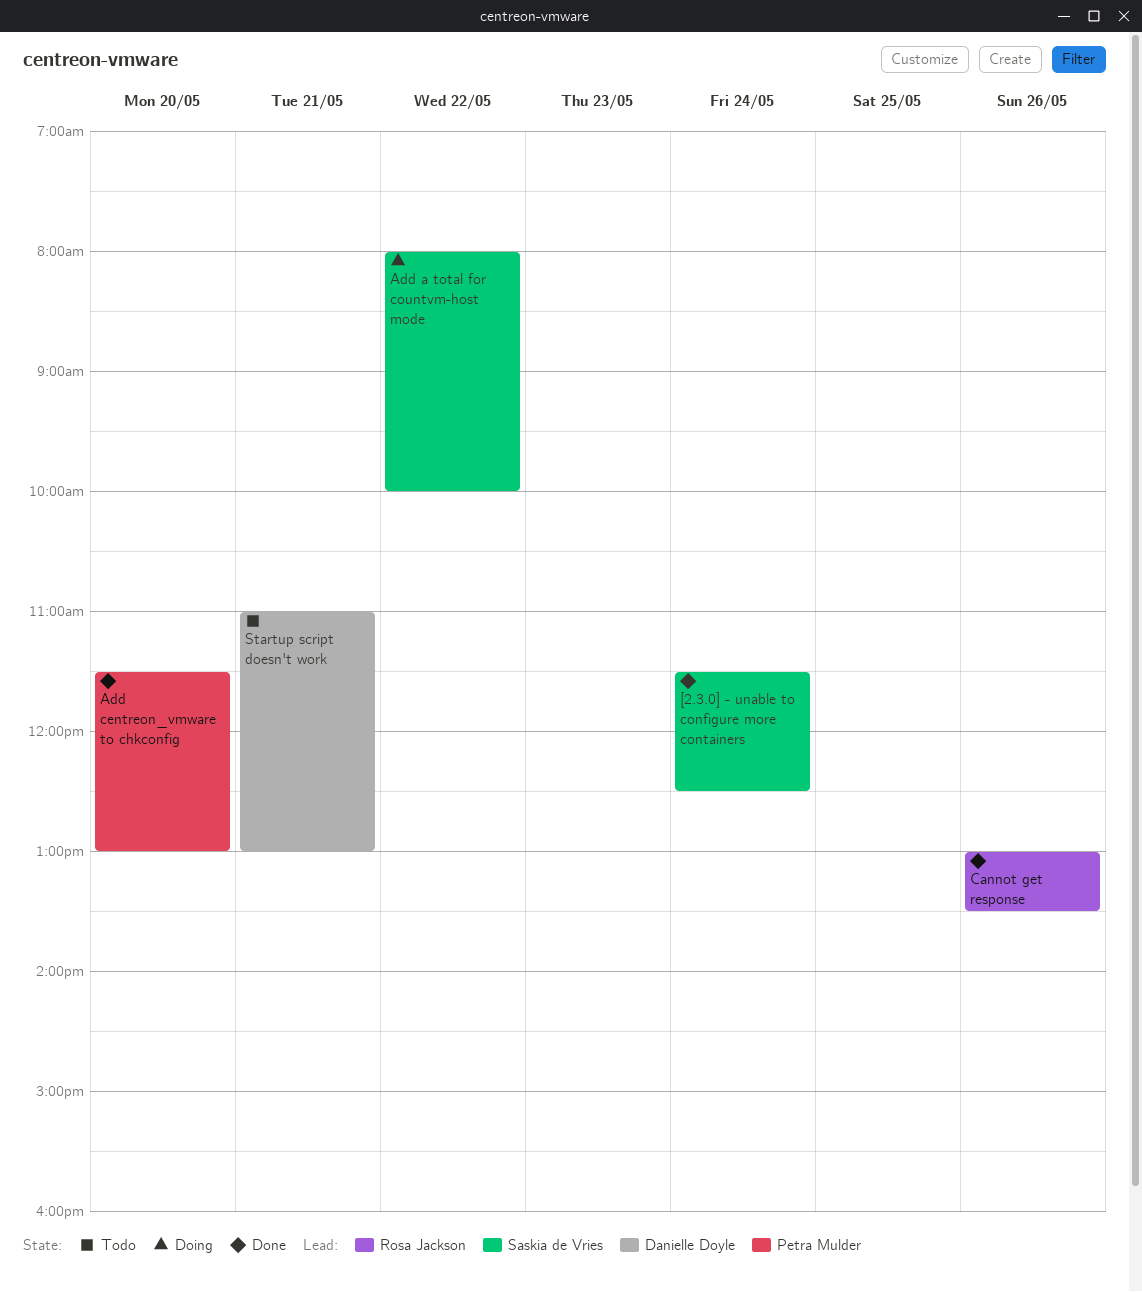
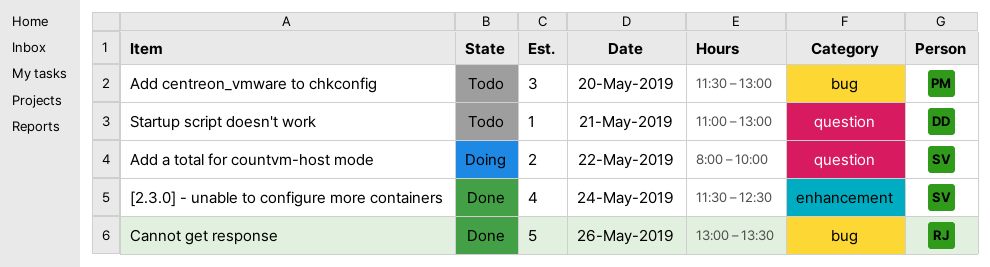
Add centreon_vmware to chkconfig, status: Done -> Todo

